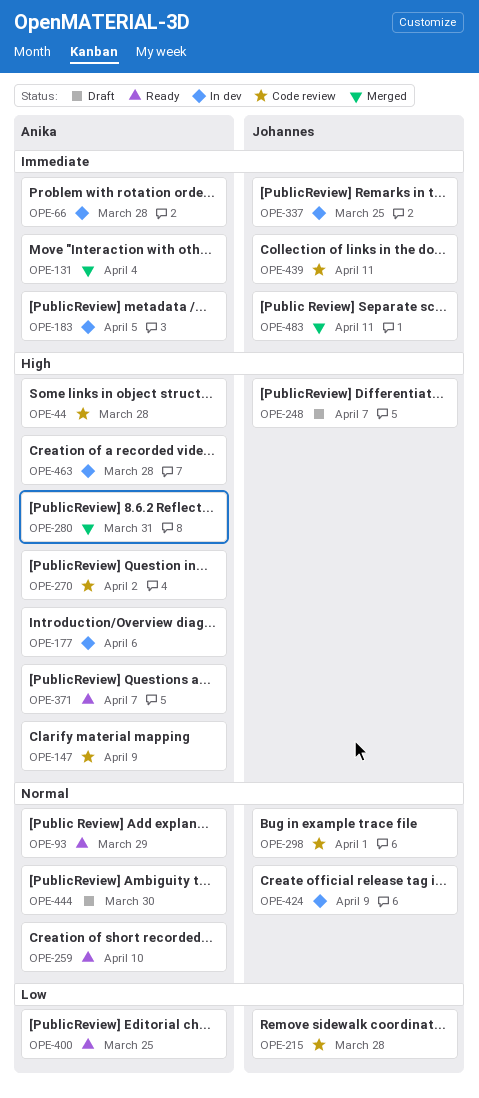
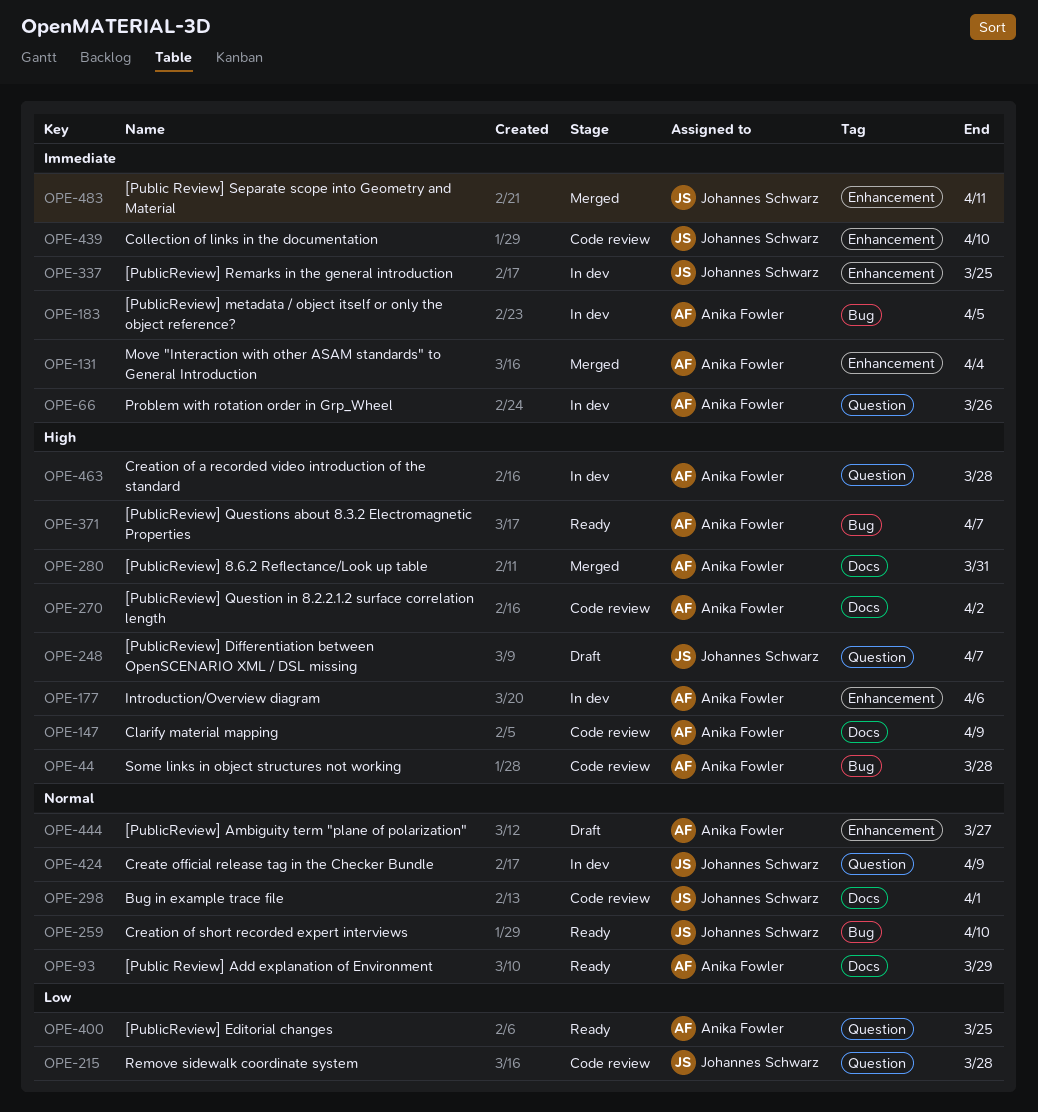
OPE-66, due: Mar 28 -> Mar 26
OPE-259, owner: Anika Fowler -> Johannes Schwarz
OPE-439, due: Apr 11 -> Apr 10
OPE-444, due: Mar 30 -> Mar 27

